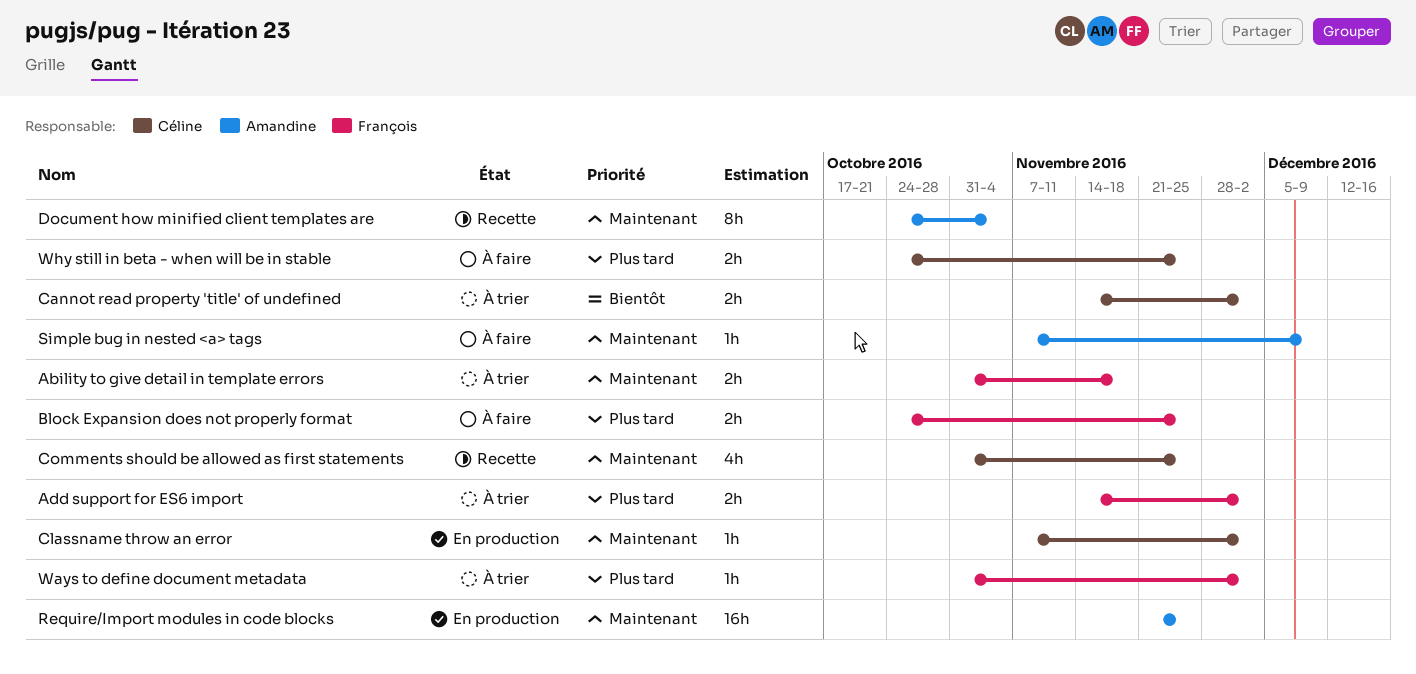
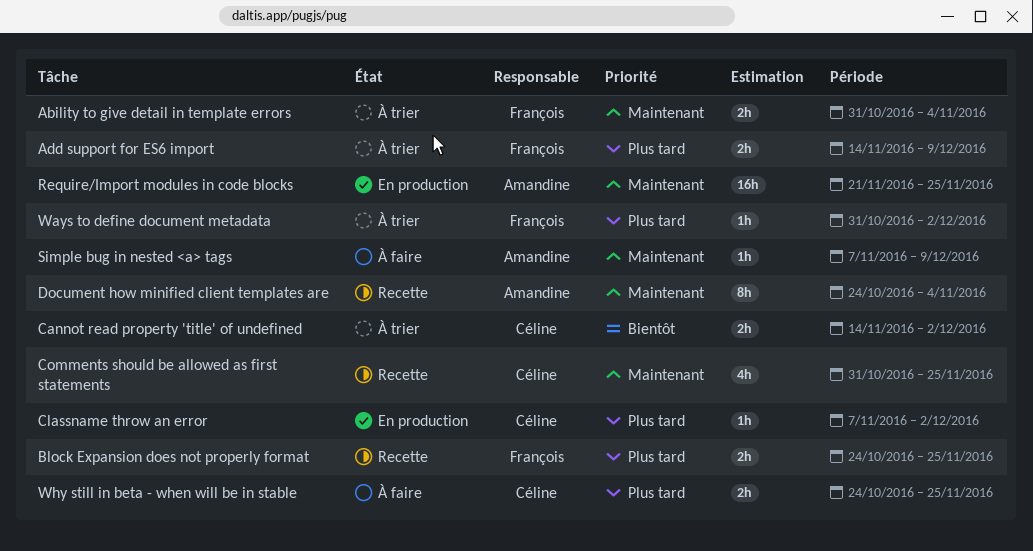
Ability to give detail in template errors, due: Nov 18 -> Nov 4
Add support for ES6 import, due: Dec 2 -> Dec 9
Block Expansion does not properly format, status: À faire -> Recette
Classname throw an error, priority: Maintenant -> Plus tard

